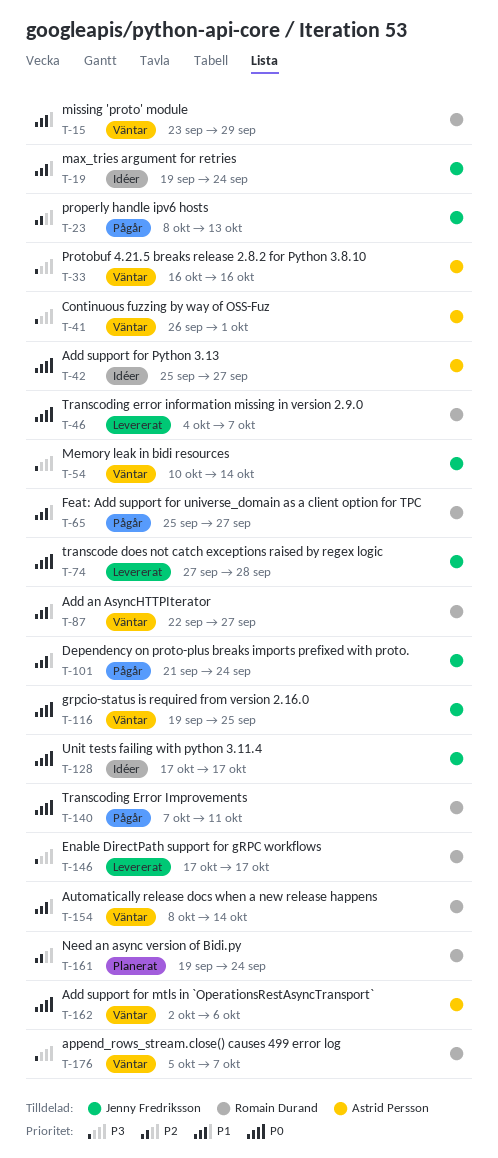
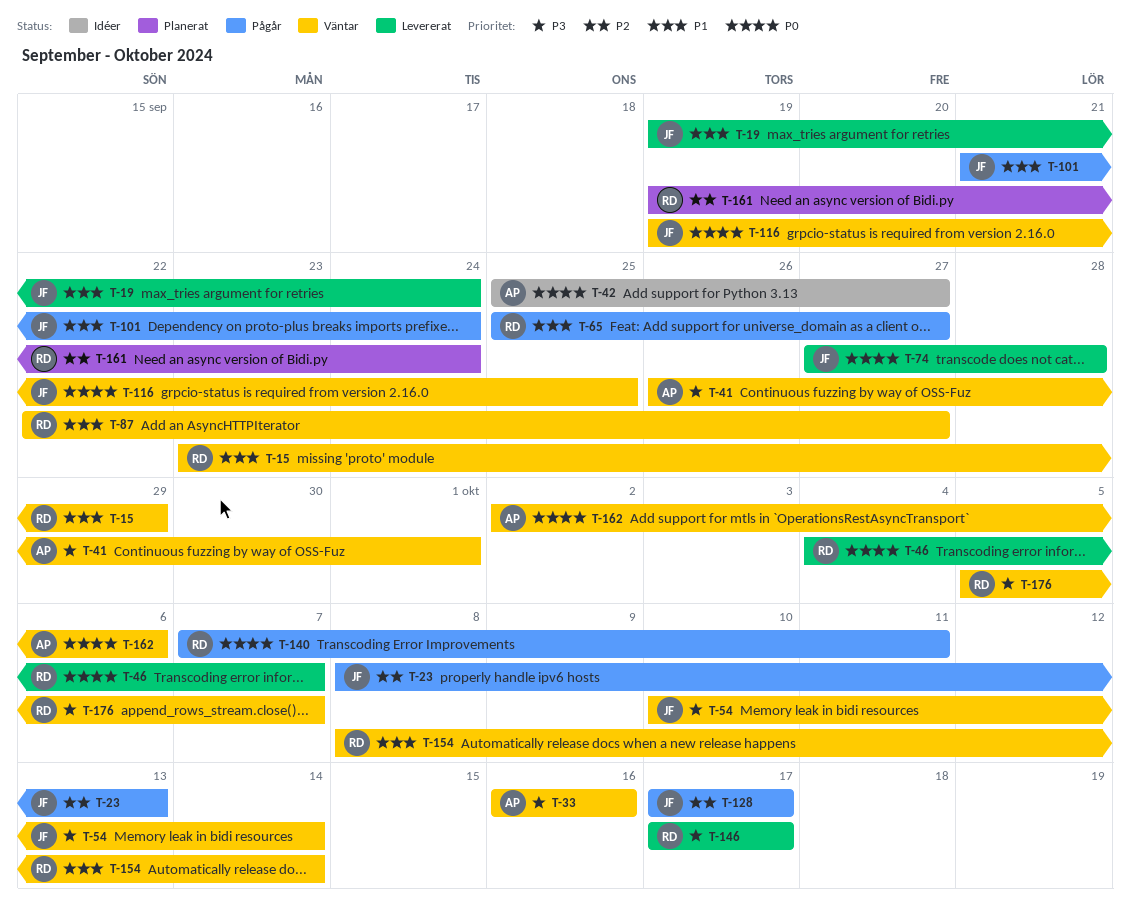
T-19, status: Idéer -> Levererat
T-128, status: Idéer -> Pågår
T-128, priority: P0 -> P2

